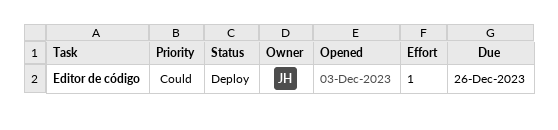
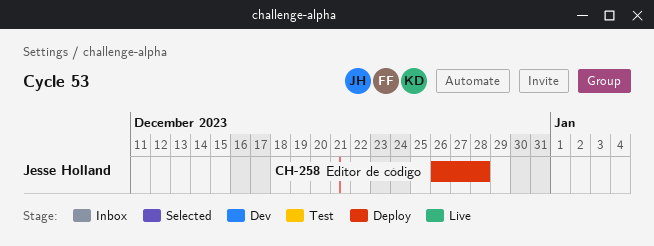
Editor de código, due: Dec 26 -> Dec 28

